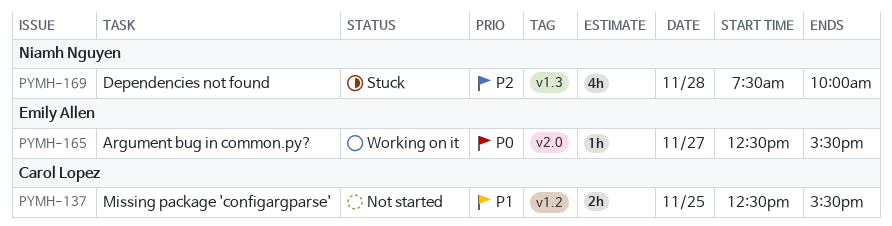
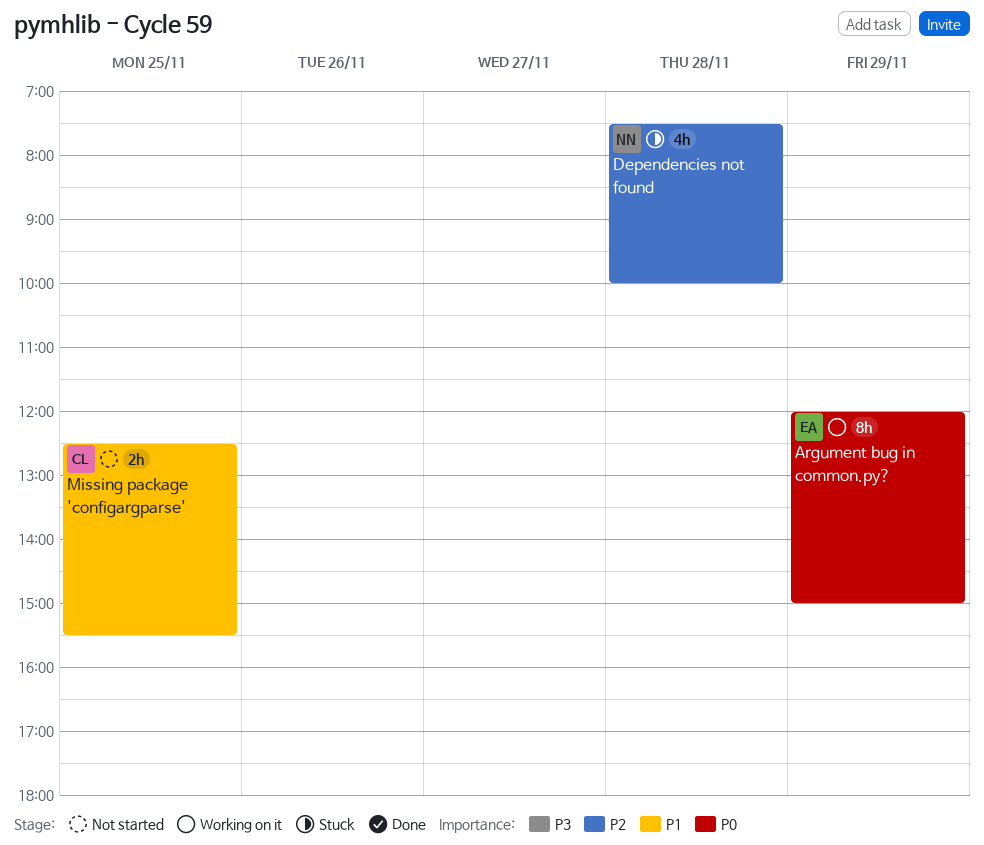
Argument bug in common.py?, estimate: 1h -> 8h
Argument bug in common.py?, day: Nov 27 -> Nov 29
Argument bug in common.py?, begins: 12:30 -> 12:00
Argument bug in common.py?, ends: 15:30 -> 15:00

